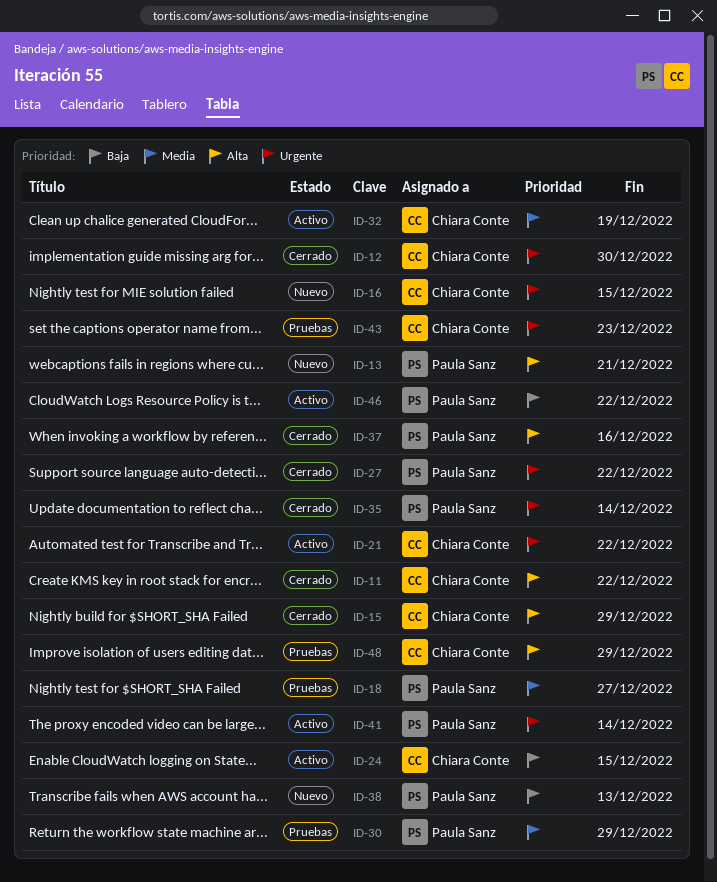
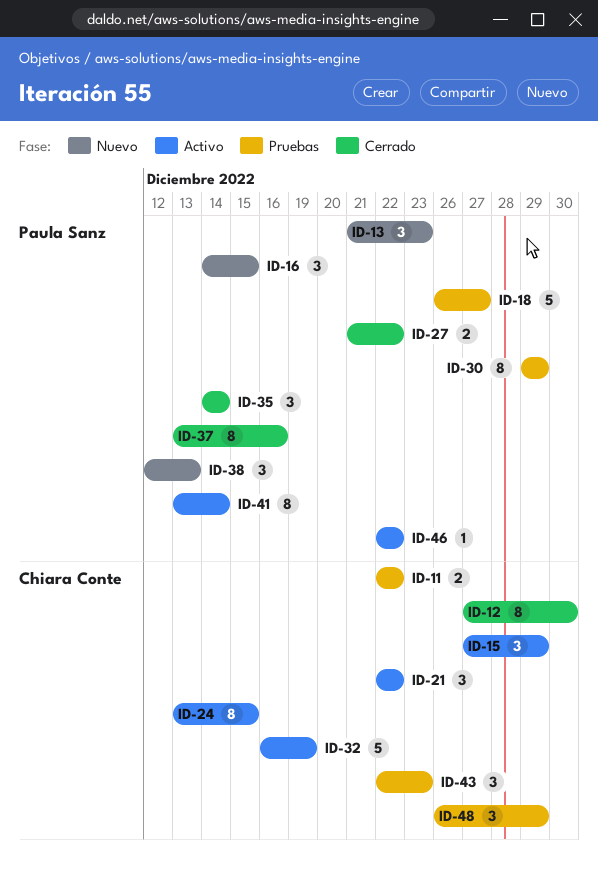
ID-11, status: Cerrado -> Pruebas
ID-13, due: Dec 21 -> Dec 23
ID-15, status: Cerrado -> Activo
ID-16, owner: Chiara Conte -> Paula Sanz

